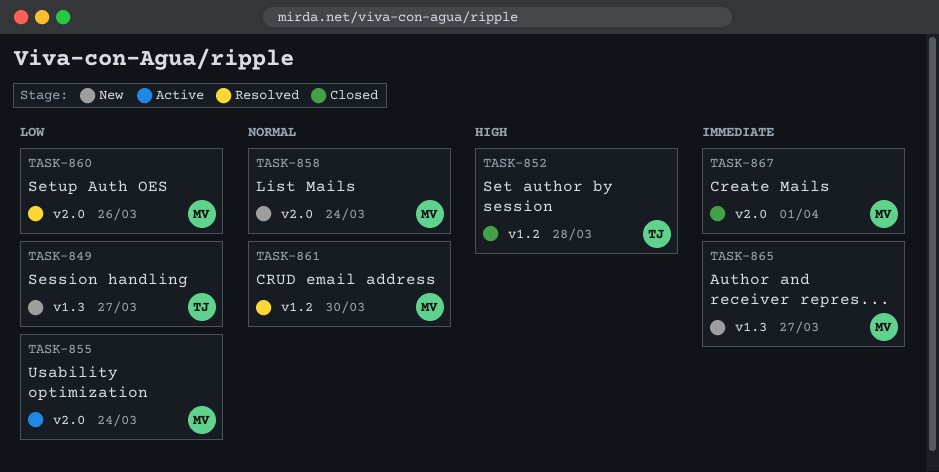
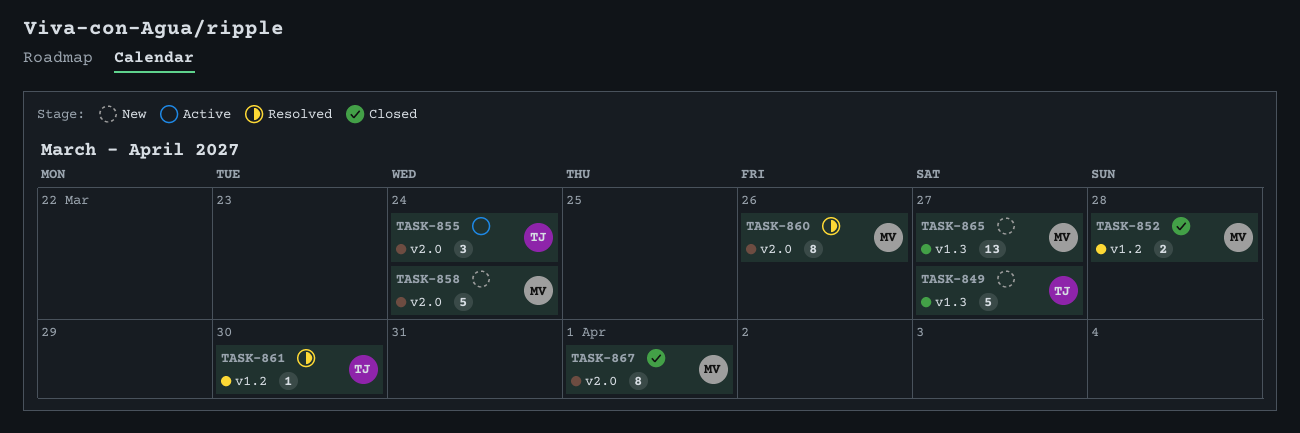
TASK-852, owner: TJ -> MV
TASK-855, owner: MV -> TJ
TASK-861, owner: MV -> TJ

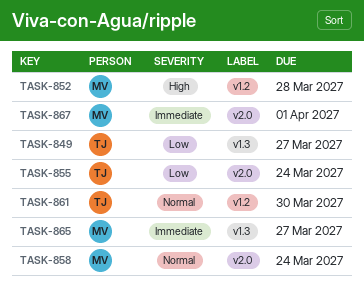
TASK-860: present -> none

